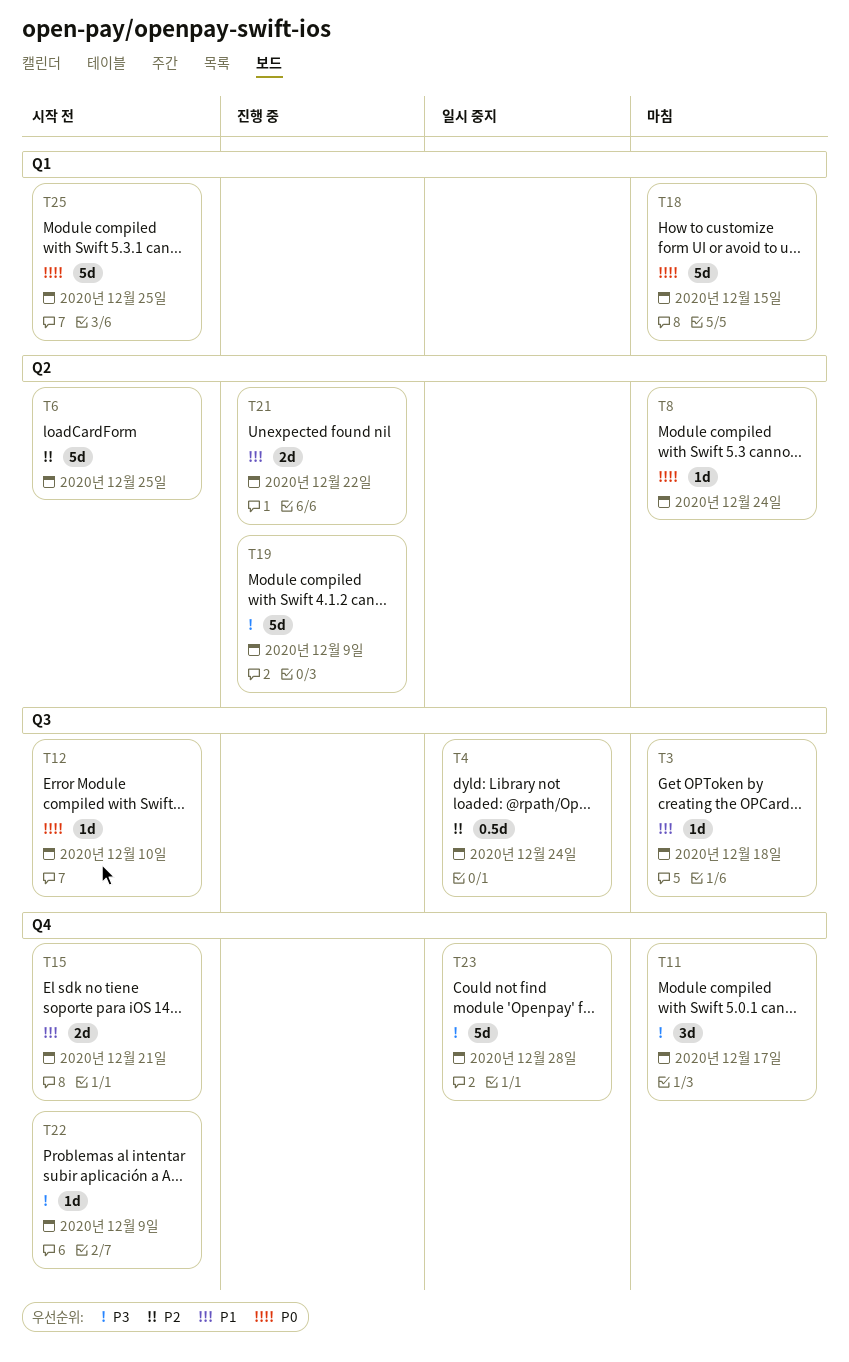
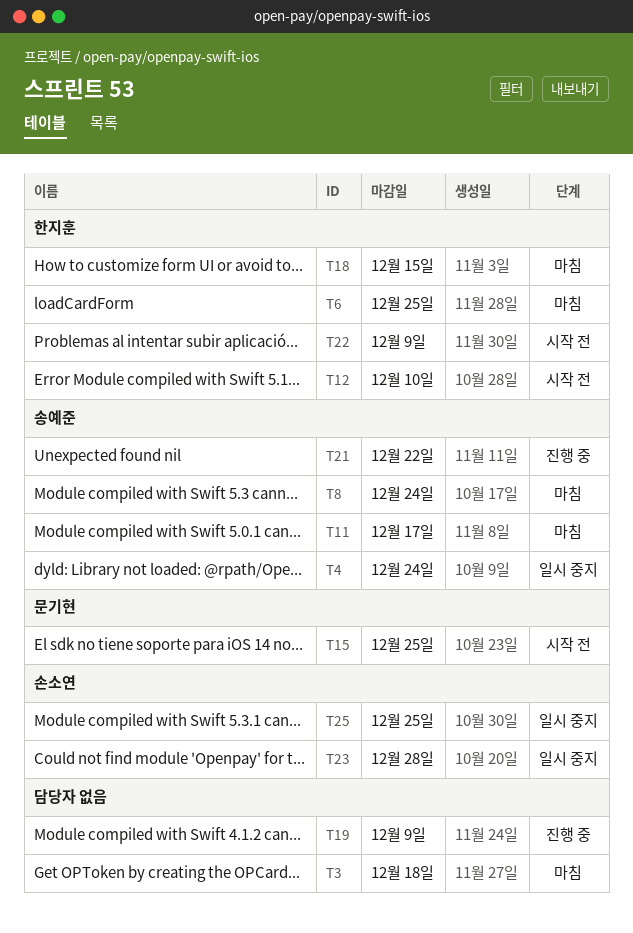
T6, status: 시작 전 -> 마침
T15, due: Dec 21 -> Dec 25
T25, status: 시작 전 -> 일시 중지

